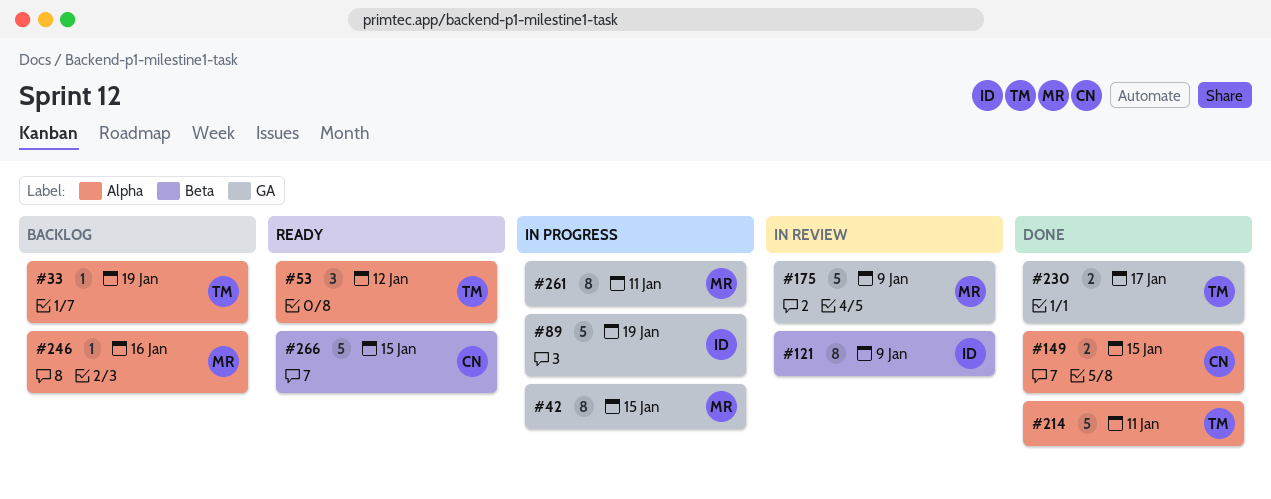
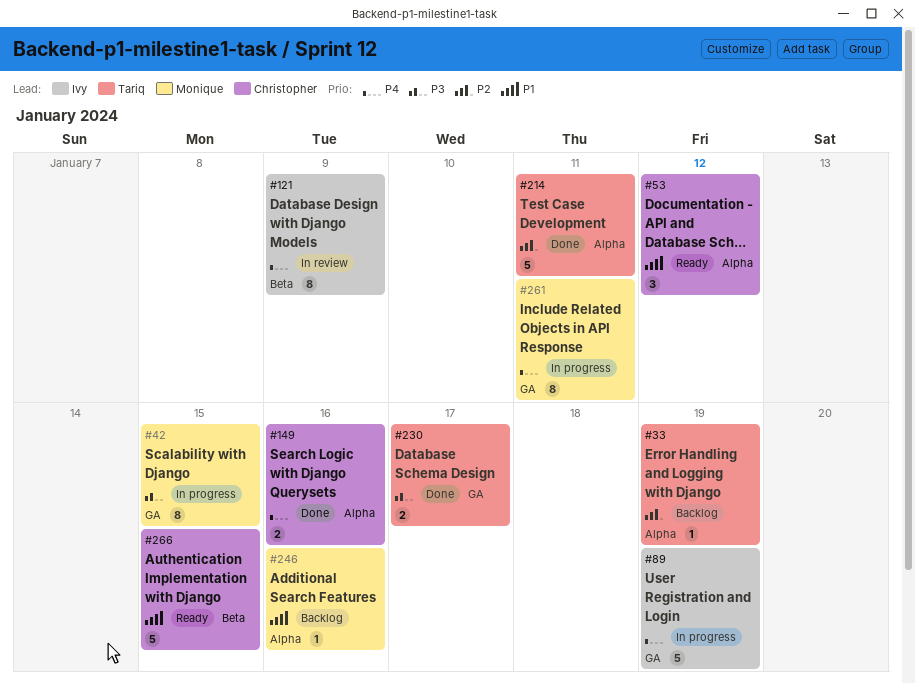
#53, owner: Tariq -> Christopher
#149, due: Jan 15 -> Jan 16
#175: present -> none

